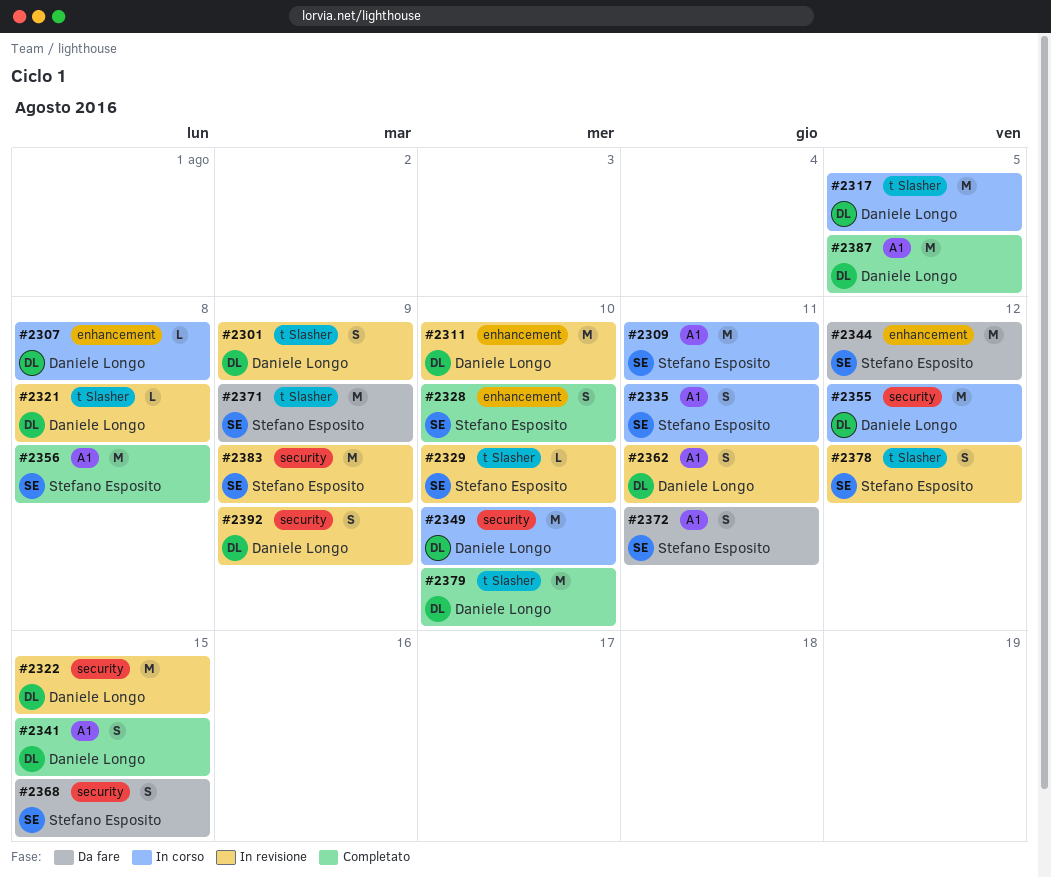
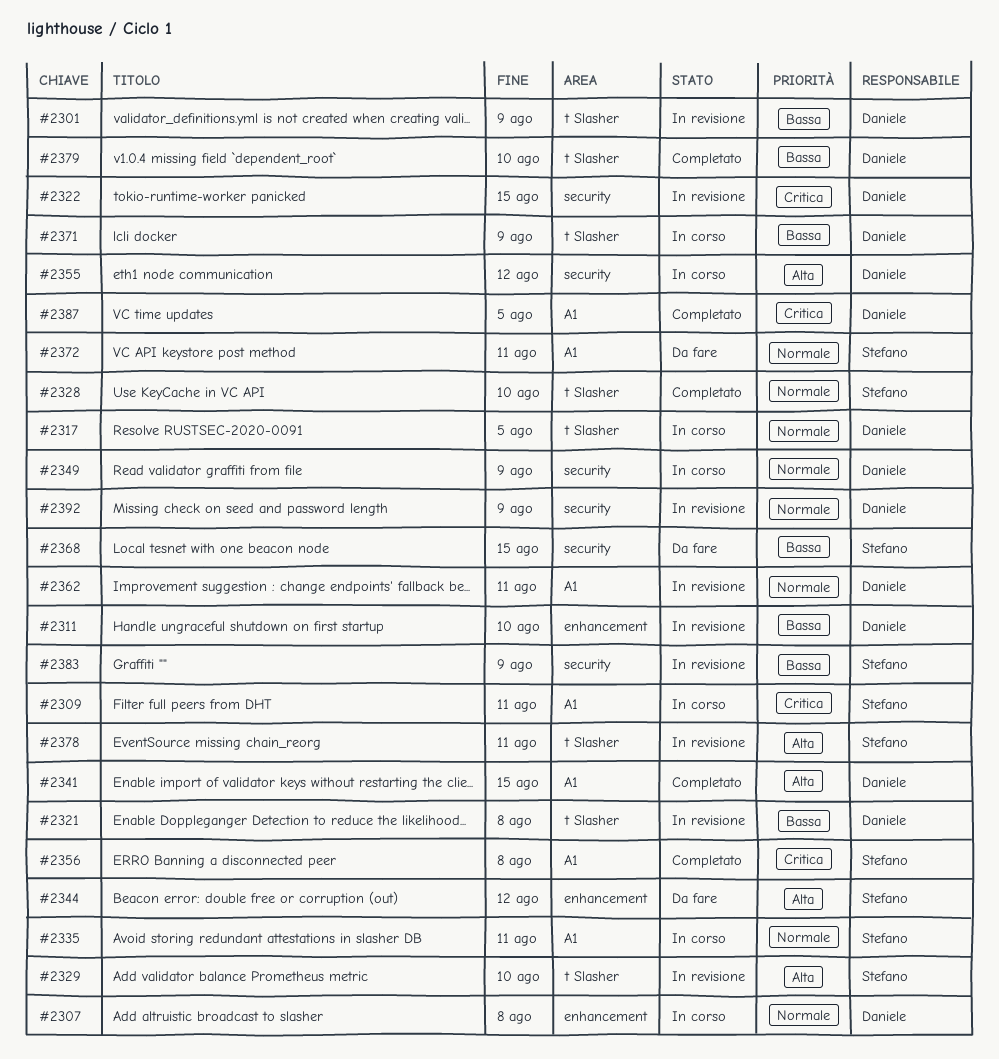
#2328, label: enhancement -> t Slasher
#2349, due: Aug 10 -> Aug 9
#2371, status: Da fare -> In corso
#2371, owner: Stefano Esposito -> Daniele Longo
#2378, due: Aug 12 -> Aug 11

